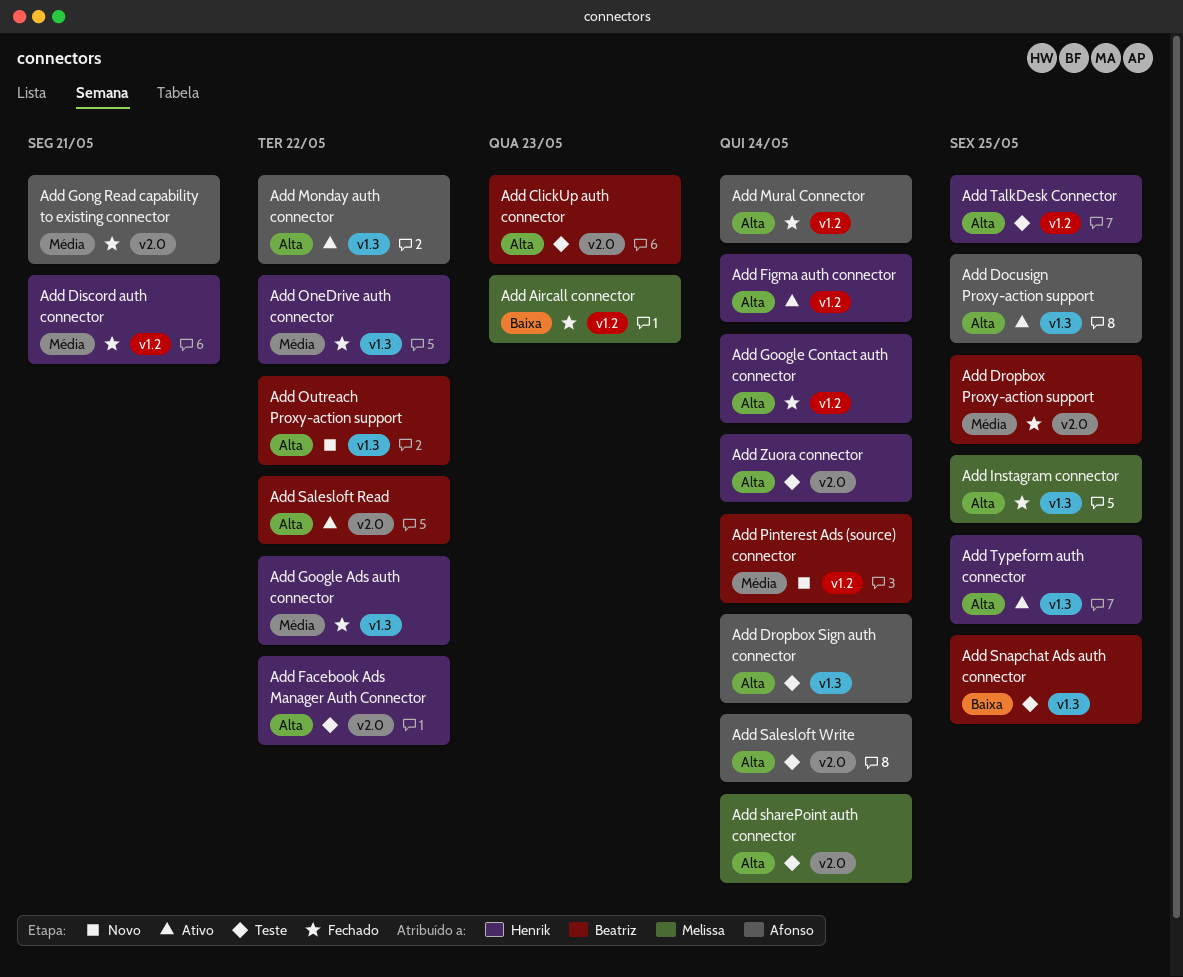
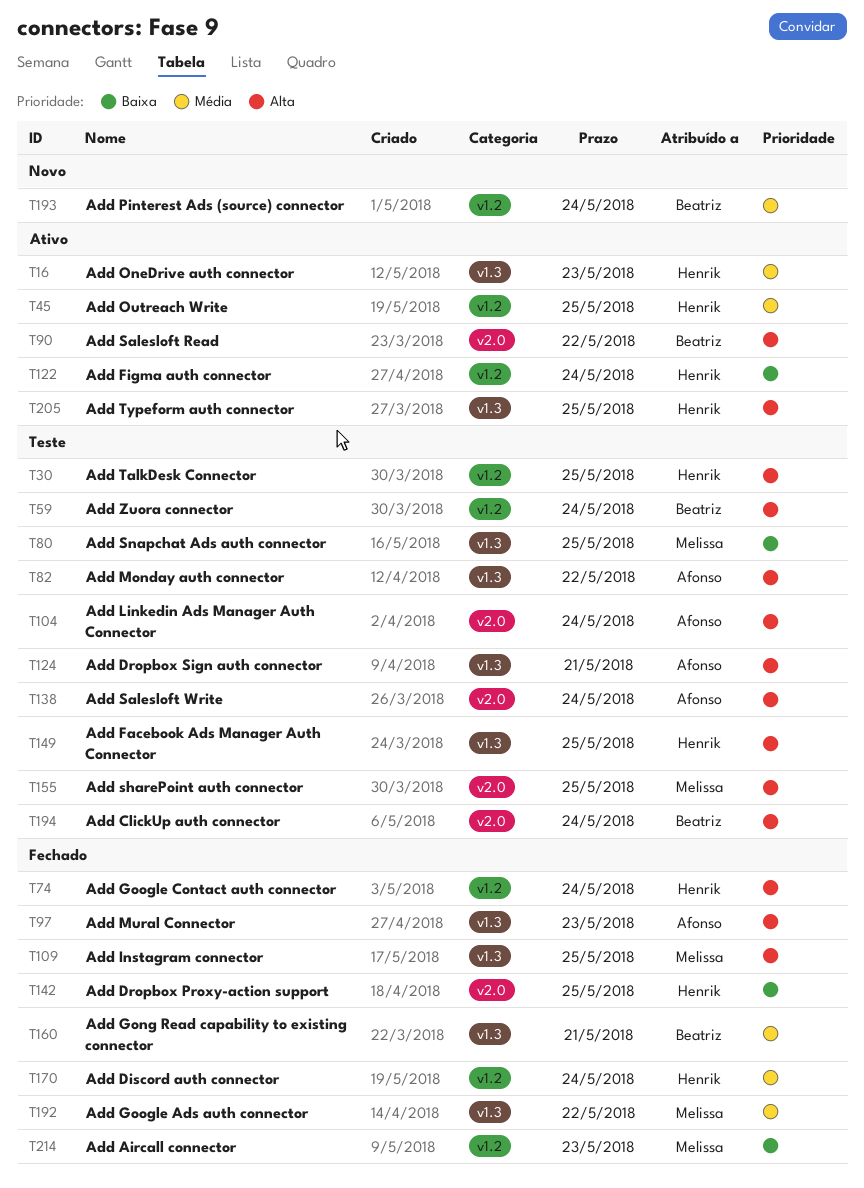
Add ClickUp auth connector, due: May 23 -> May 24
Add Discord auth connector, due: May 21 -> May 24
Add Docusign Proxy-action support: present -> none
Add Dropbox Proxy-action support, owner: Beatriz -> Henrik
Add Dropbox Proxy-action support, priority: Média -> Baixa
Add Dropbox Sign auth connector, due: May 24 -> May 21
Add Facebook Ads Manager Auth Connector, label: v2.0 -> v1.3
Add Facebook Ads Manager Auth Connector, due: May 22 -> May 25
Add Figma auth connector, priority: Alta -> Baixa
Add Gong Read capability to existing connector, owner: Afonso -> Beatriz
Add Gong Read capability to existing connector, label: v2.0 -> v1.3
Add Google Ads auth connector, owner: Henrik -> Melissa
Add Linkedin Ads Manager Auth Connector: none -> present
Add Monday auth connector, status: Ativo -> Teste
Add Mural Connector, label: v1.2 -> v1.3
Add Mural Connector, due: May 24 -> May 23
Add OneDrive auth connector, status: Fechado -> Ativo
Add OneDrive auth connector, due: May 22 -> May 23
Add Outreach Proxy-action support: present -> none
Add Outreach Write: none -> present
Add sharePoint auth connector, due: May 24 -> May 25
Add Snapchat Ads auth connector, owner: Beatriz -> Melissa
Add Zuora connector, owner: Henrik -> Beatriz
Add Zuora connector, label: v2.0 -> v1.2

